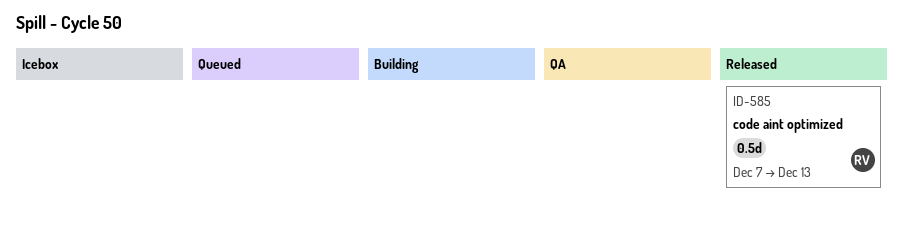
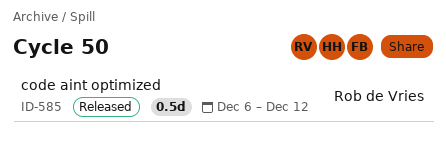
ID-585, start: Dec 7 -> Dec 6
ID-585, due: Dec 13 -> Dec 12

